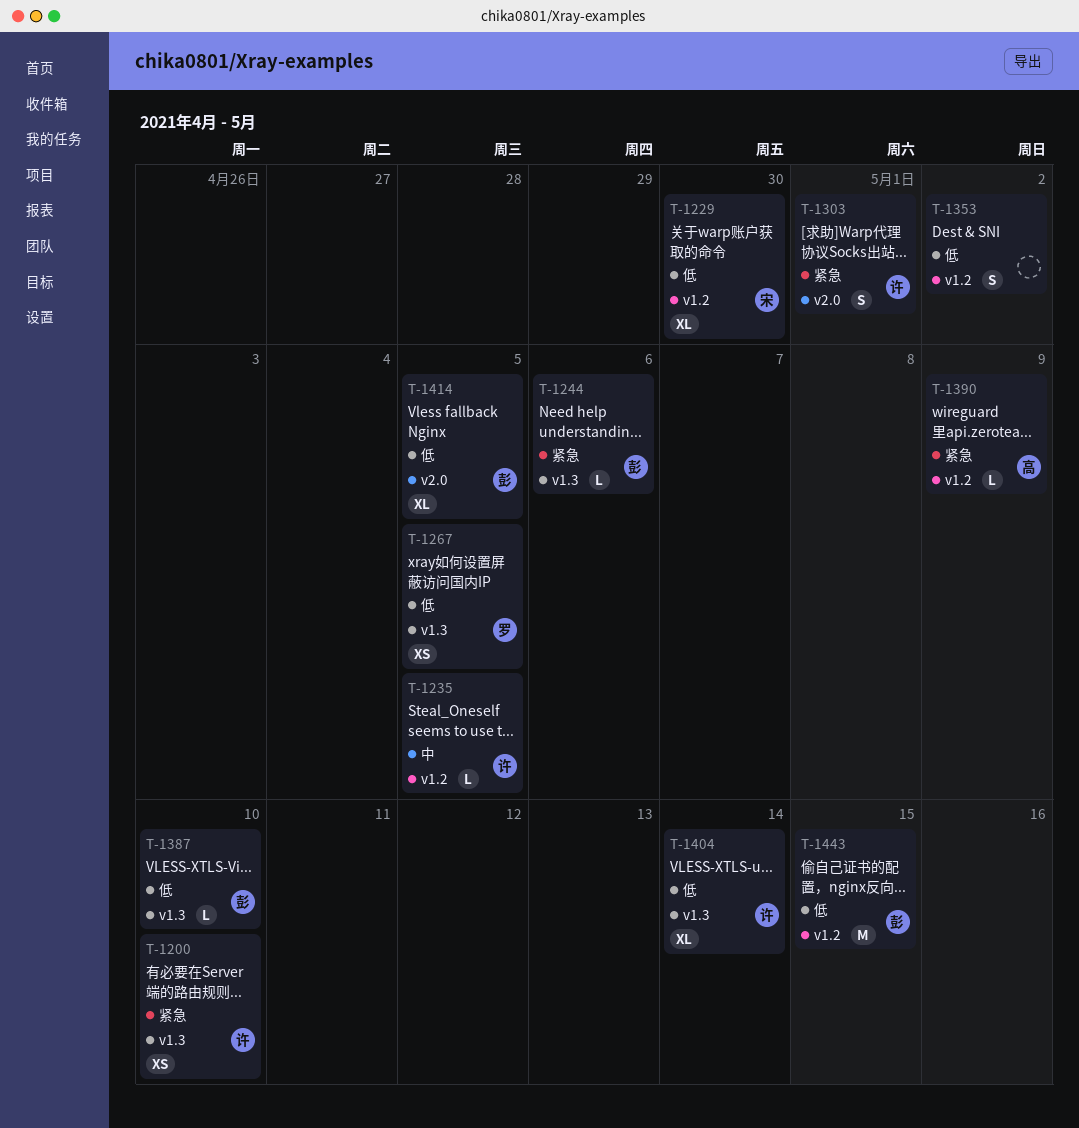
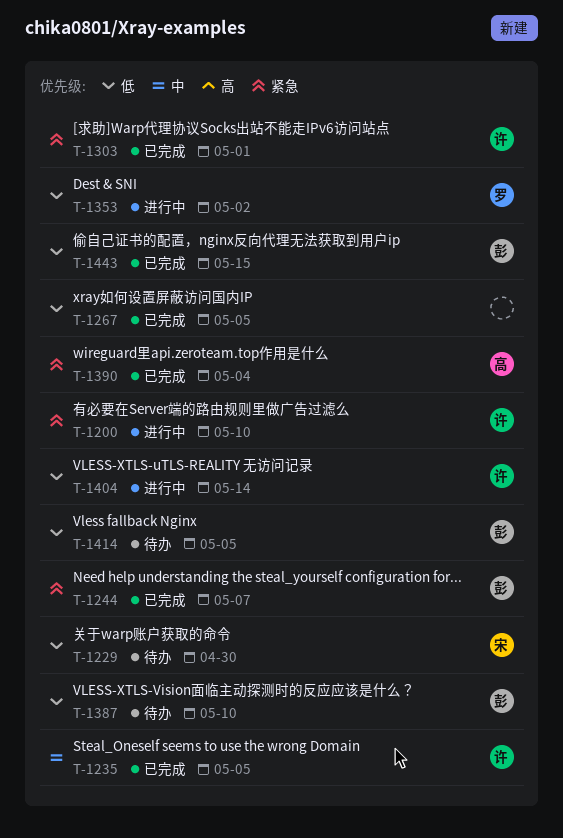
T-1244, due: May 6 -> May 7
T-1267, owner: 罗 -> none
T-1353, owner: none -> 罗
T-1390, due: May 9 -> May 4

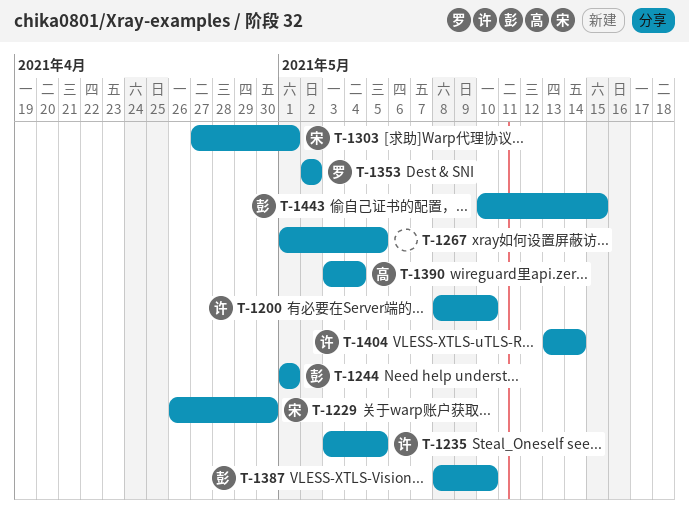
T-1244, due: May 7 -> May 1
T-1303, owner: 许 -> 宋
T-1414: present -> none

